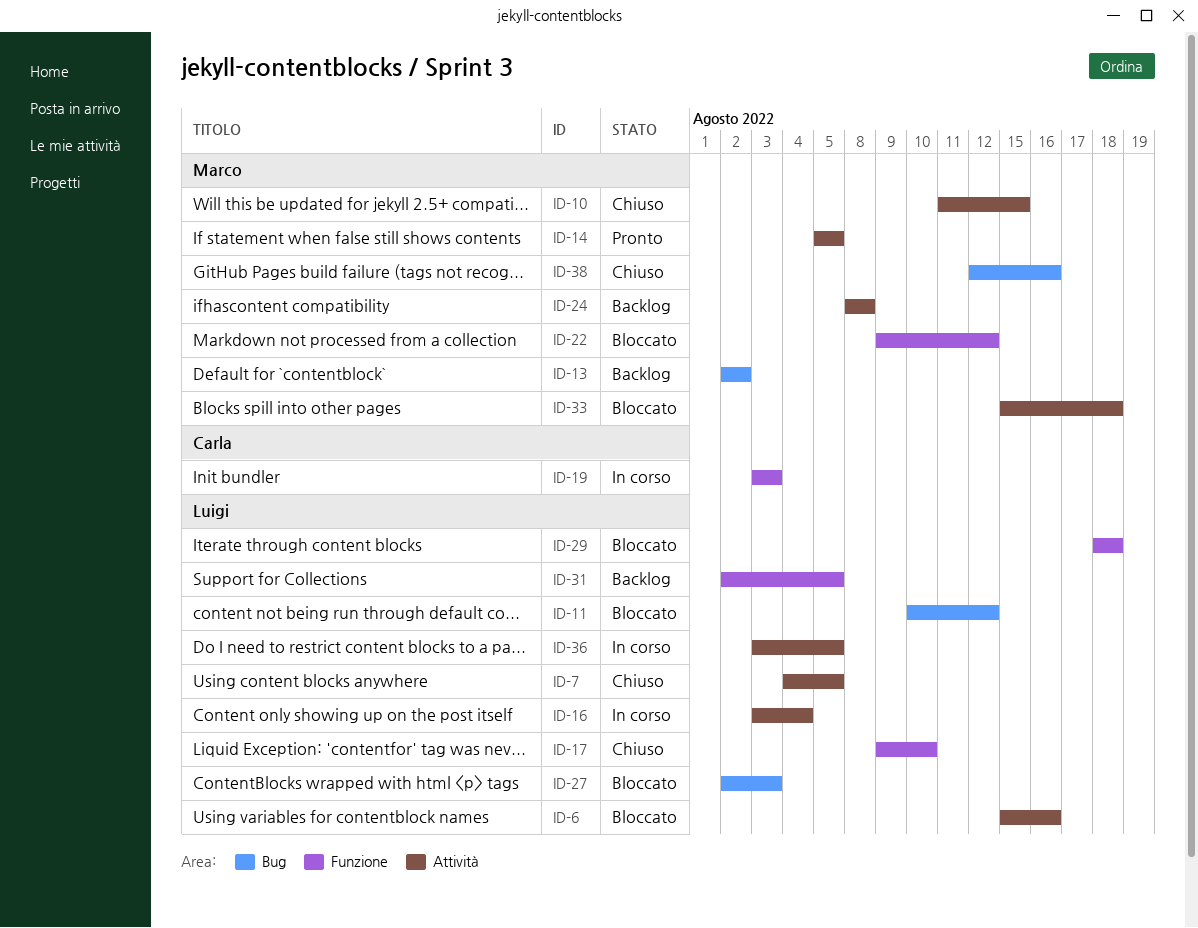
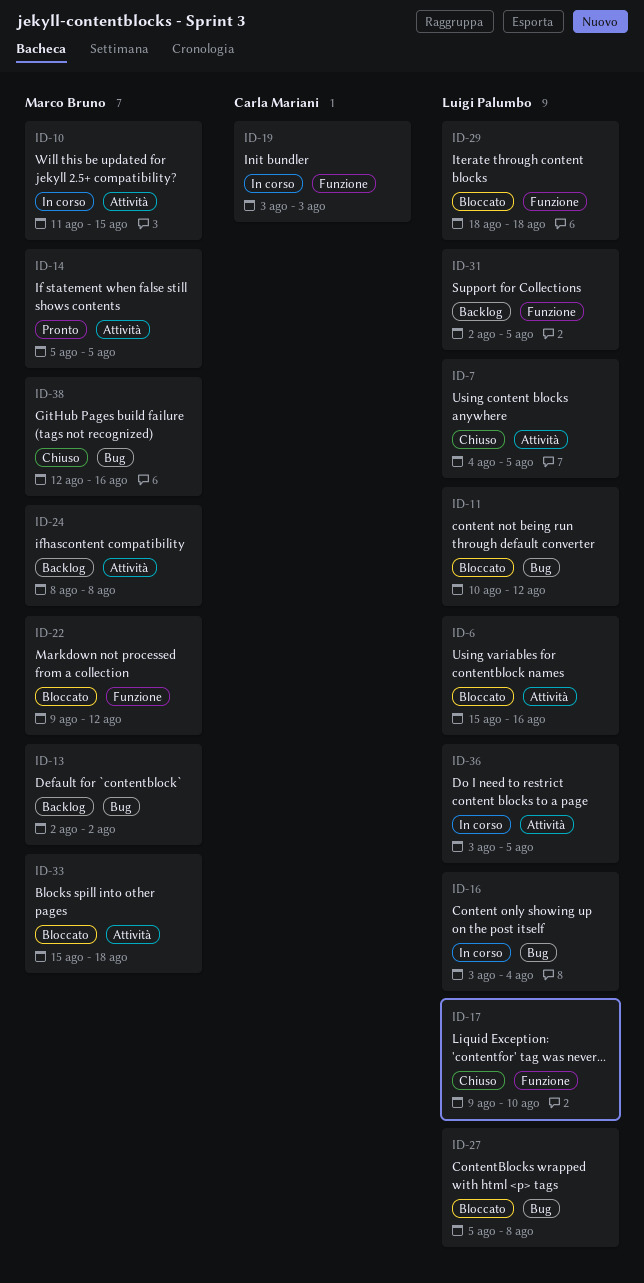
ID-10, status: Chiuso -> In corso
ID-16, label: Attività -> Bug
ID-27, start: Aug 2 -> Aug 5
ID-27, due: Aug 3 -> Aug 8

